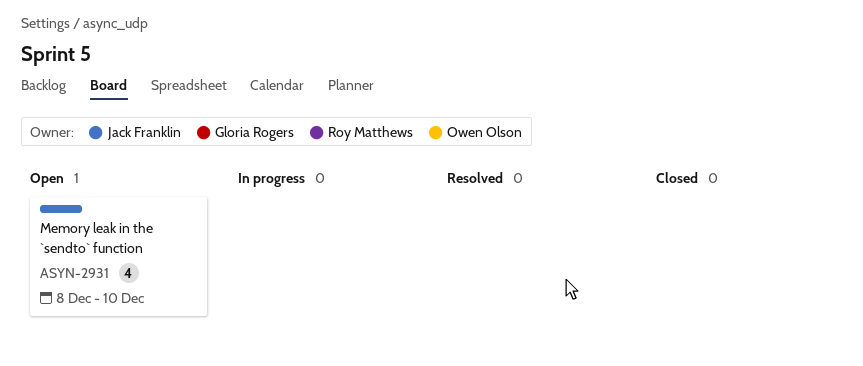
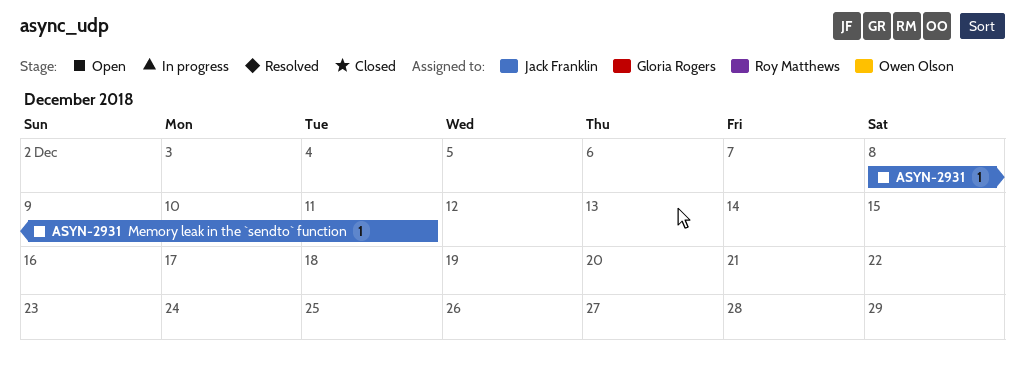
ASYN-2931, estimate: 4 -> 1
ASYN-2931, due: Dec 10 -> Dec 11

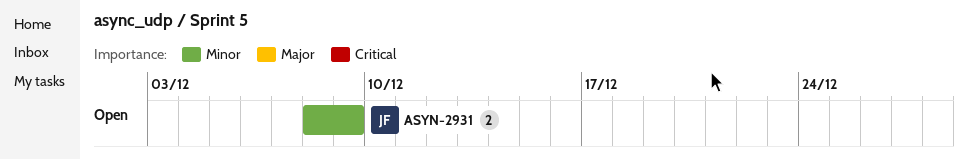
ASYN-2931, estimate: 1 -> 2
ASYN-2931, due: Dec 11 -> Dec 9

